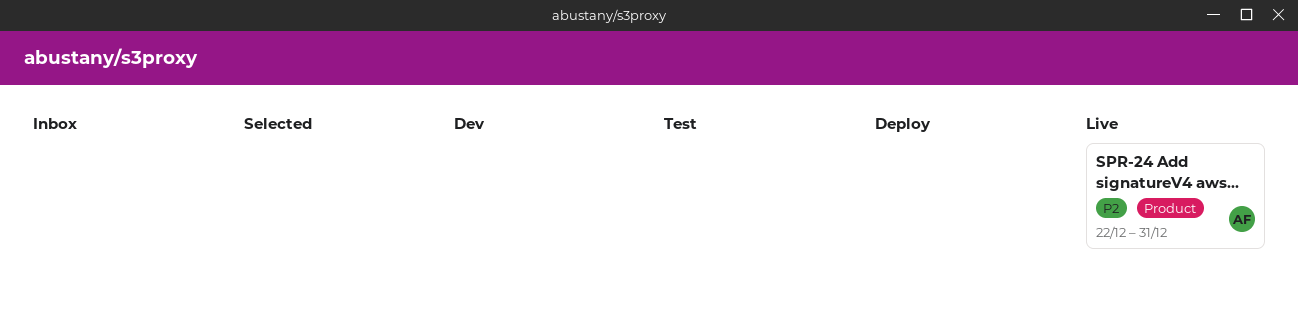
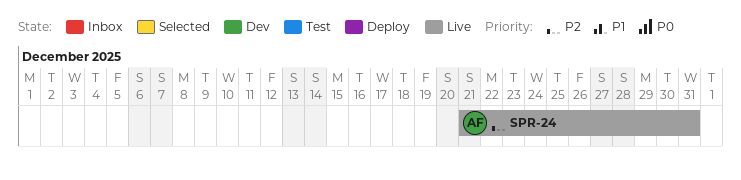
SPR-24, start: Dec 22 -> Dec 21

